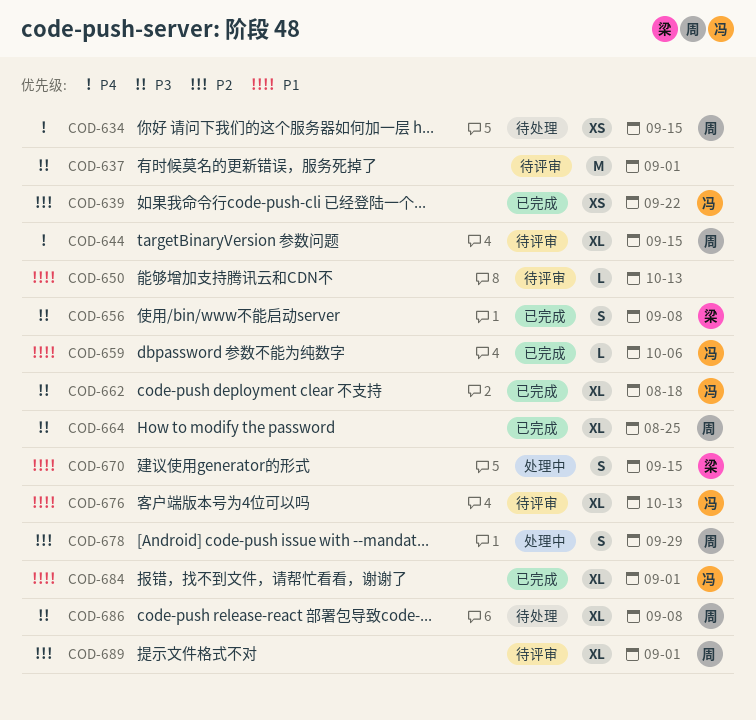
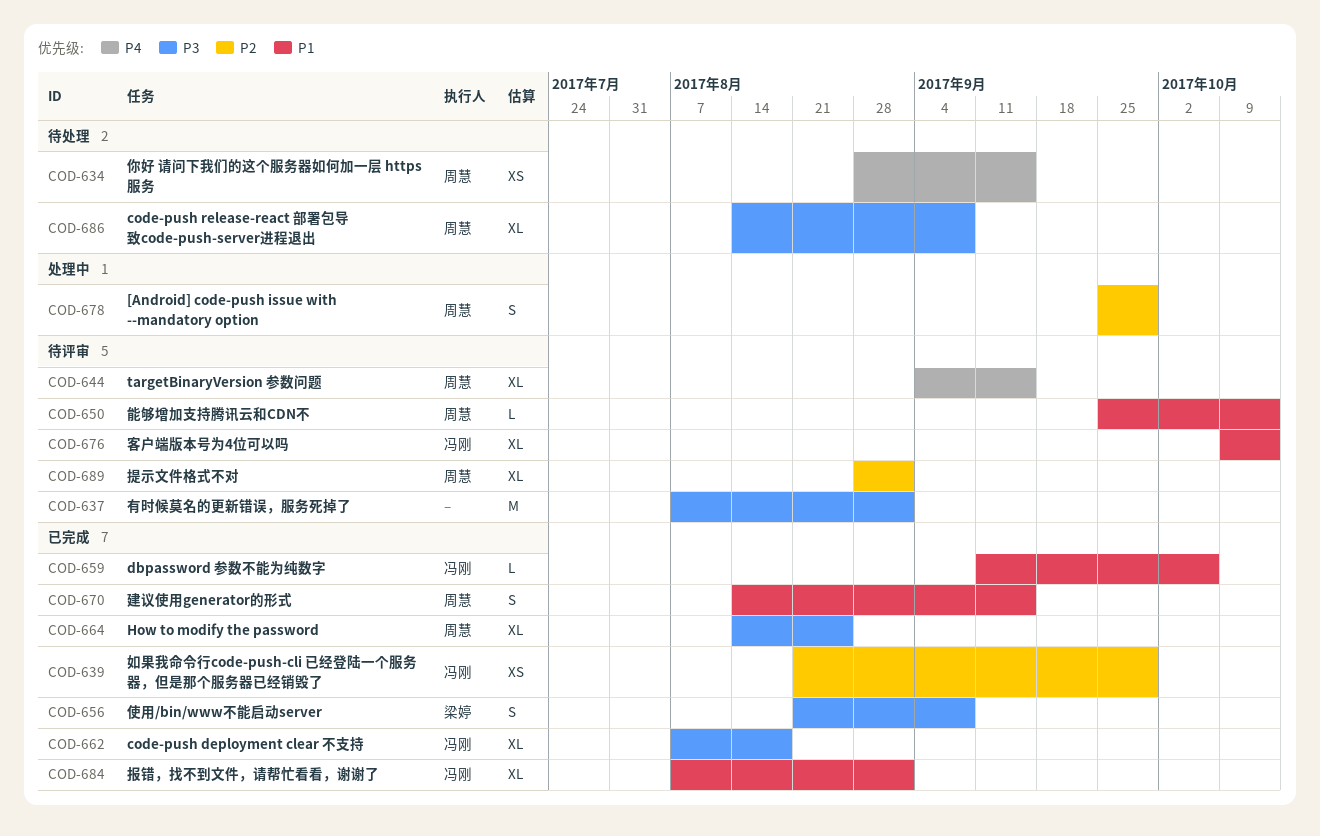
COD-639, due: Sep 22 -> Sep 29
COD-650, owner: none -> 周慧
COD-670, status: 处理中 -> 已完成
COD-670, owner: 梁婷 -> 周慧

